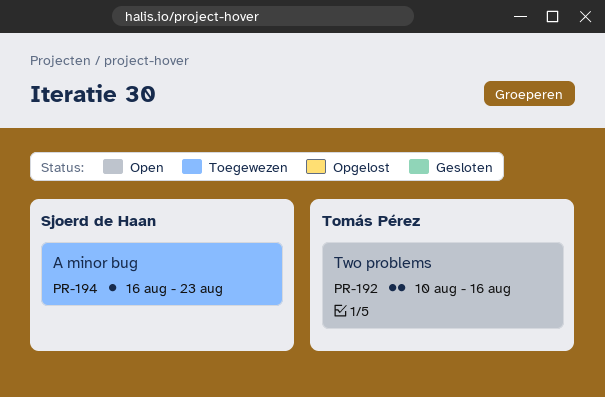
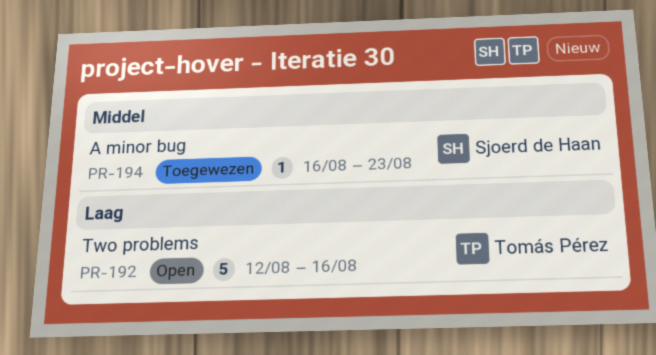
PR-192, estimate: 2 -> 5
PR-192, start: Aug 10 -> Aug 12

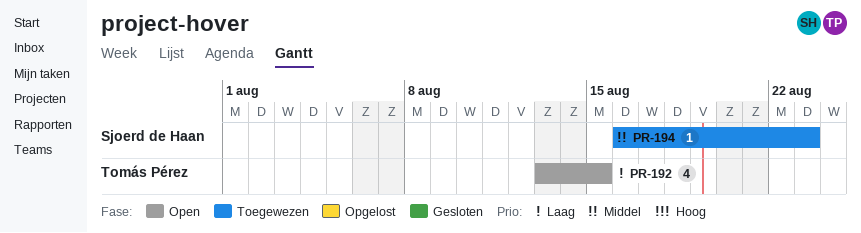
PR-192, estimate: 5 -> 4
PR-192, start: Aug 12 -> Aug 13
PR-192, due: Aug 16 -> Aug 15

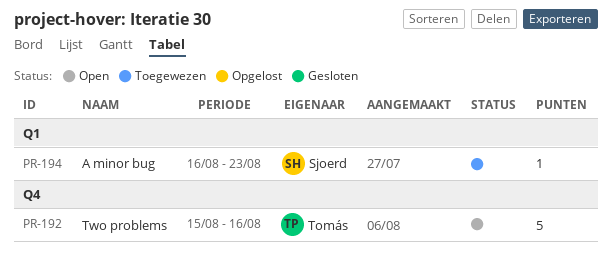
PR-192, estimate: 4 -> 5
PR-192, start: Aug 13 -> Aug 15
PR-192, due: Aug 15 -> Aug 16

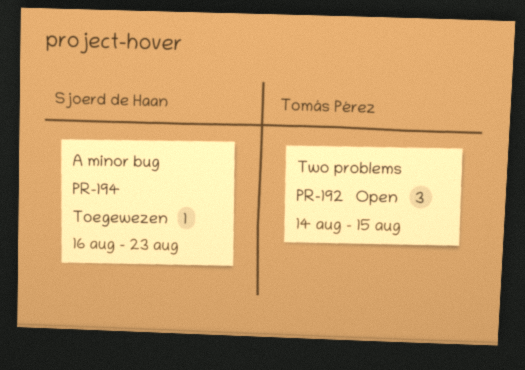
PR-192, estimate: 5 -> 3
PR-192, start: Aug 15 -> Aug 14
PR-192, due: Aug 16 -> Aug 15

